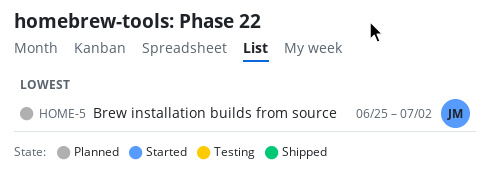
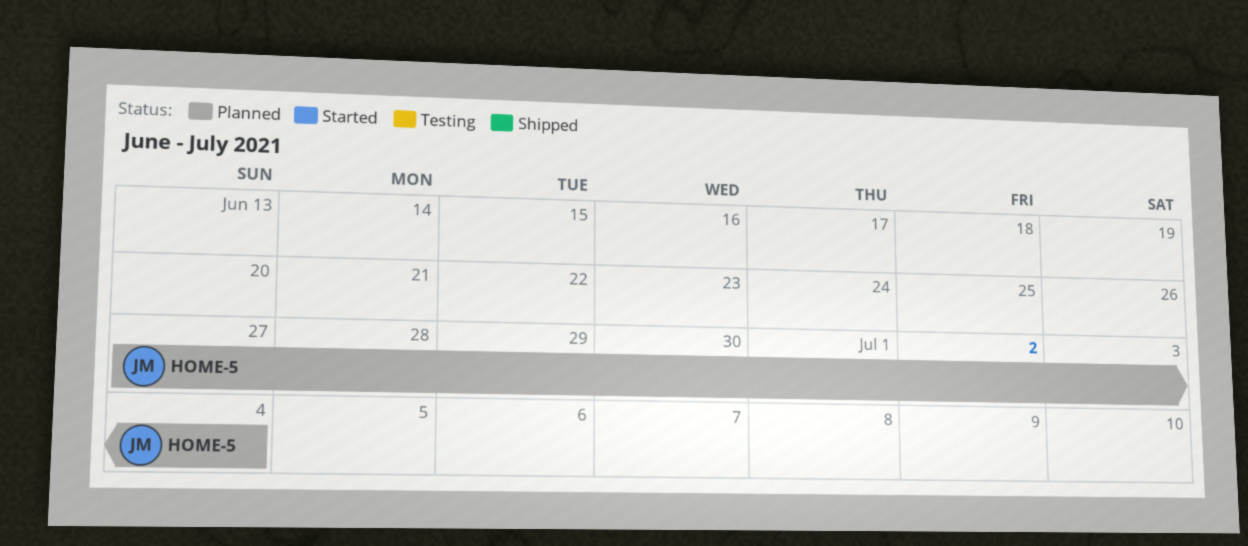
HOME-5, start: Jun 25 -> Jun 27
HOME-5, due: Jul 2 -> Jul 4

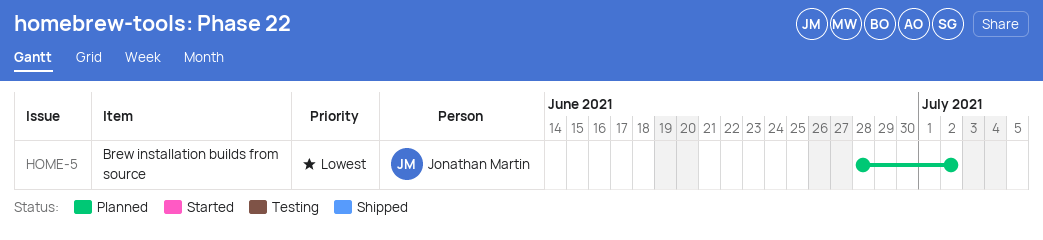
HOME-5, start: Jun 27 -> Jun 28
HOME-5, due: Jul 4 -> Jul 2

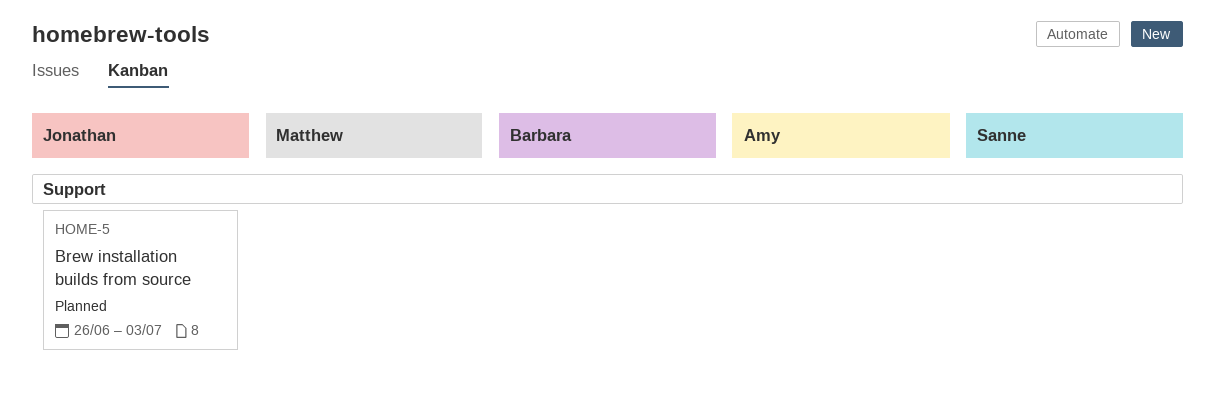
HOME-5, start: Jun 28 -> Jun 26
HOME-5, due: Jul 2 -> Jul 3

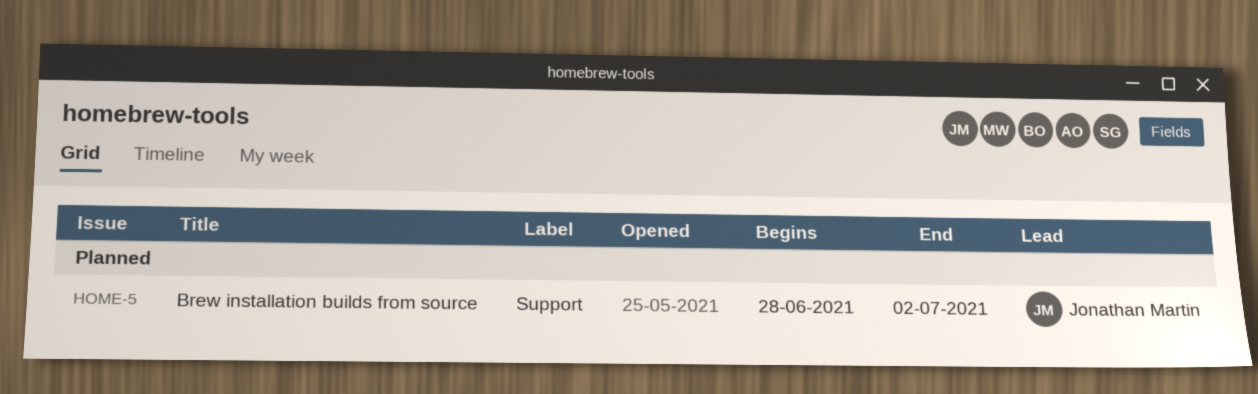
HOME-5, start: Jun 26 -> Jun 28
HOME-5, due: Jul 3 -> Jul 2

